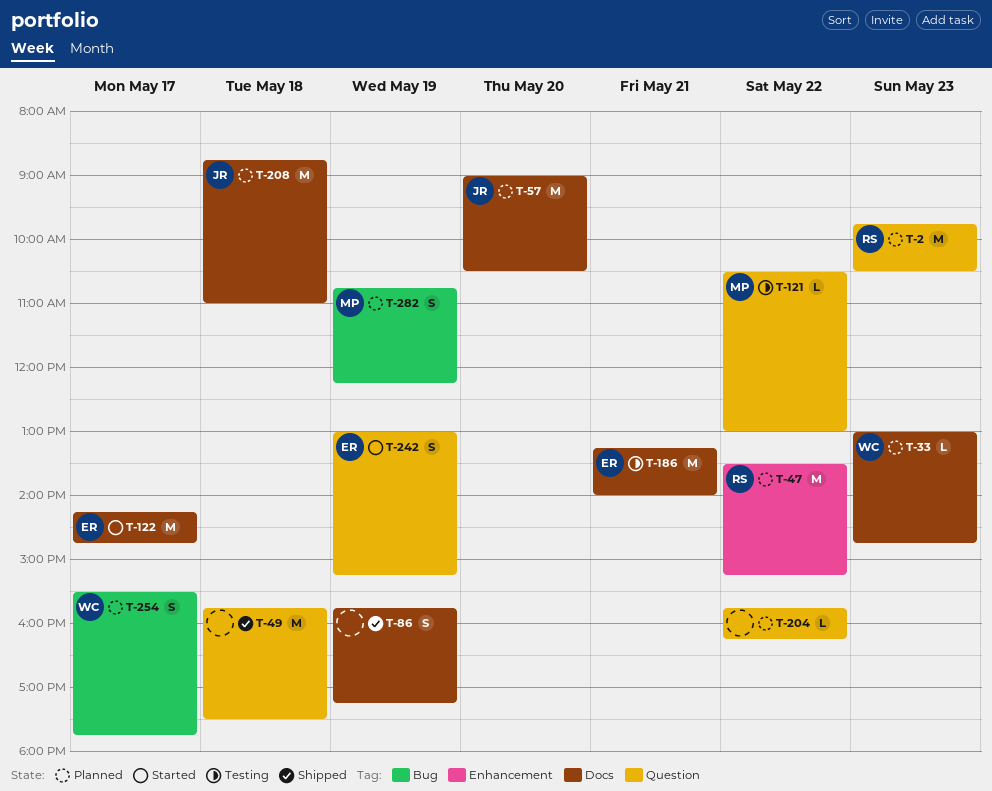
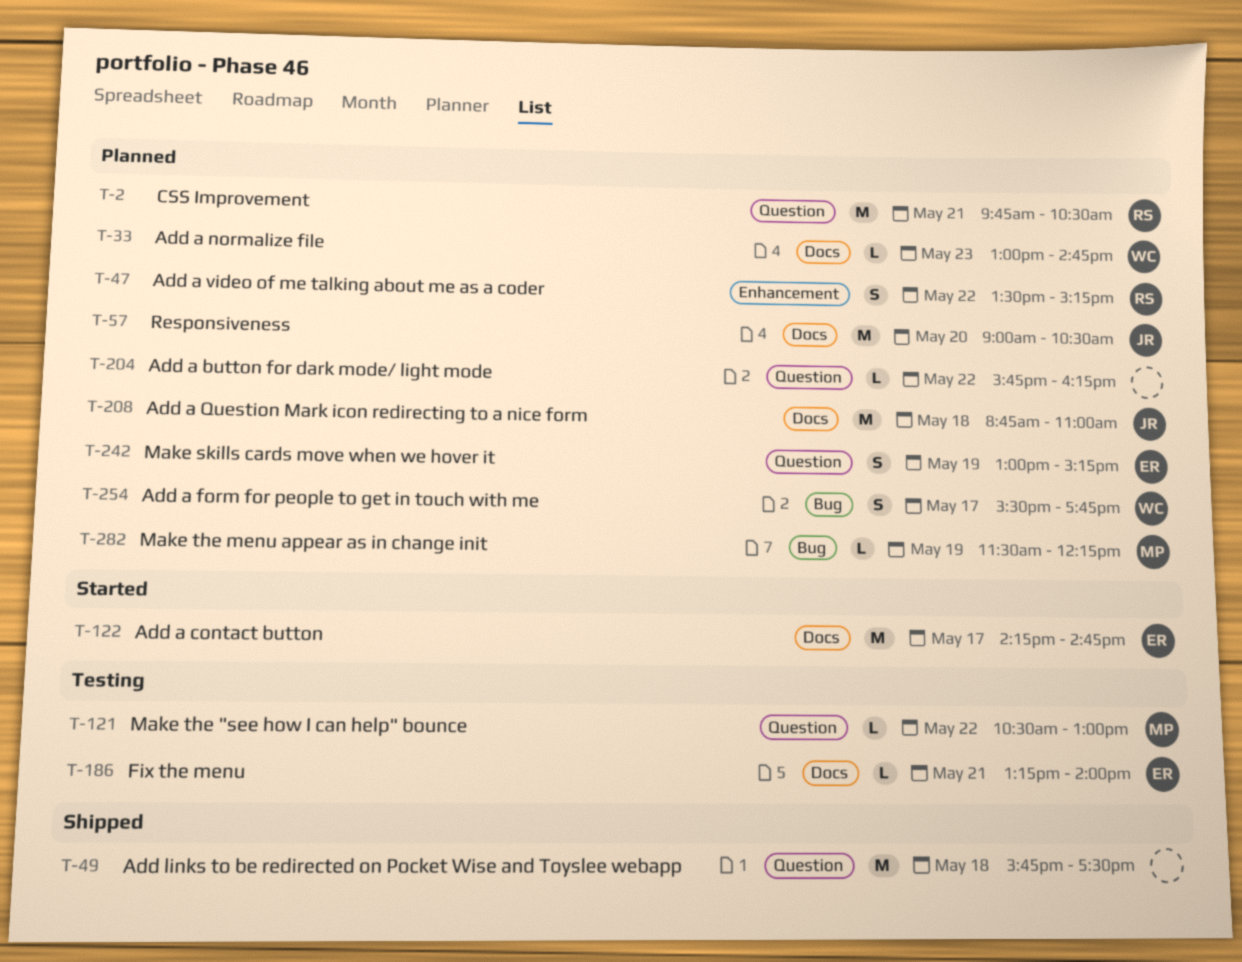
T-2, day: May 23 -> May 21
T-47, estimate: M -> S
T-86: present -> none
T-186, estimate: M -> L
T-242, status: Started -> Planned
T-282, estimate: S -> L
T-282, begins: 10:45 -> 11:30

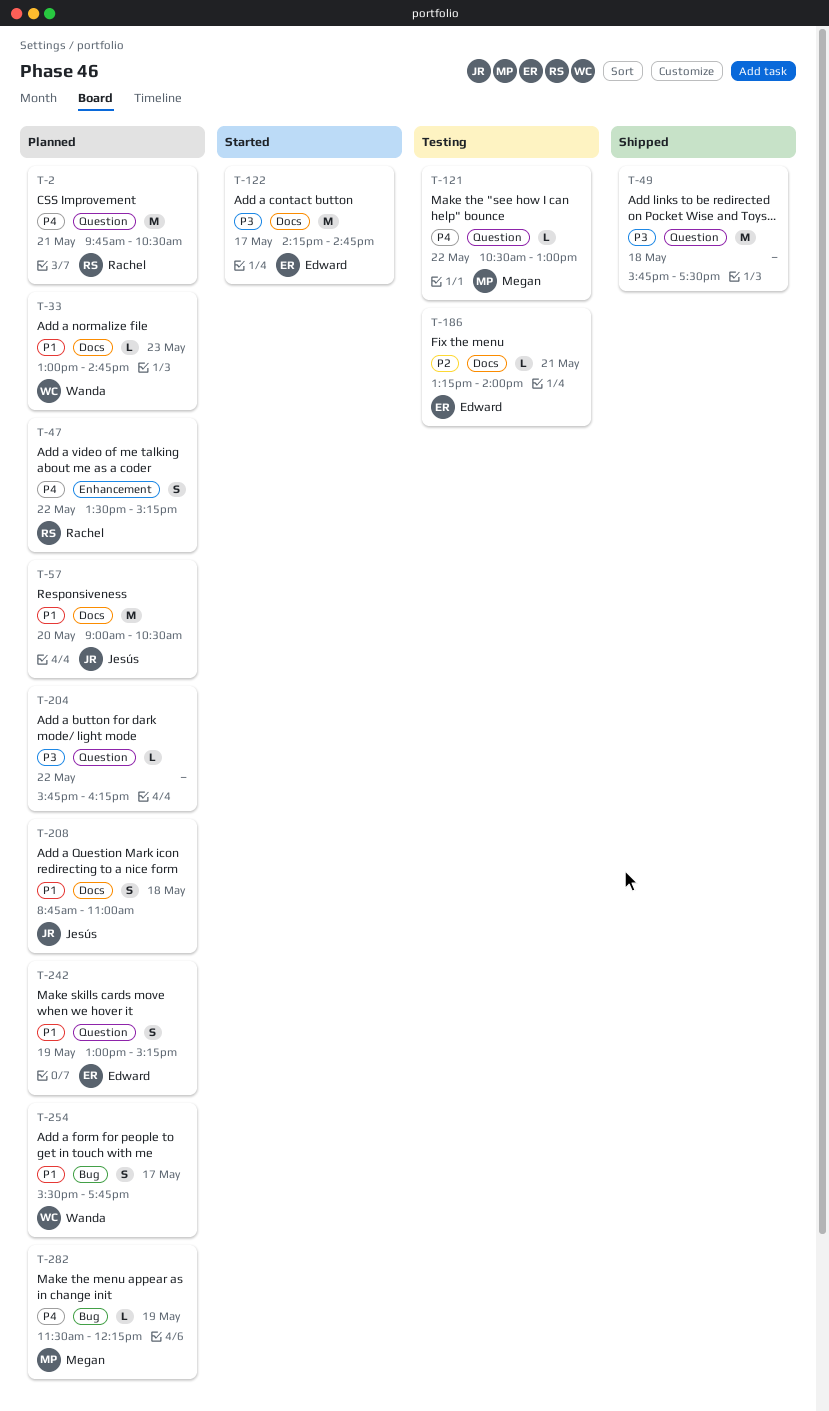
T-208, estimate: M -> S

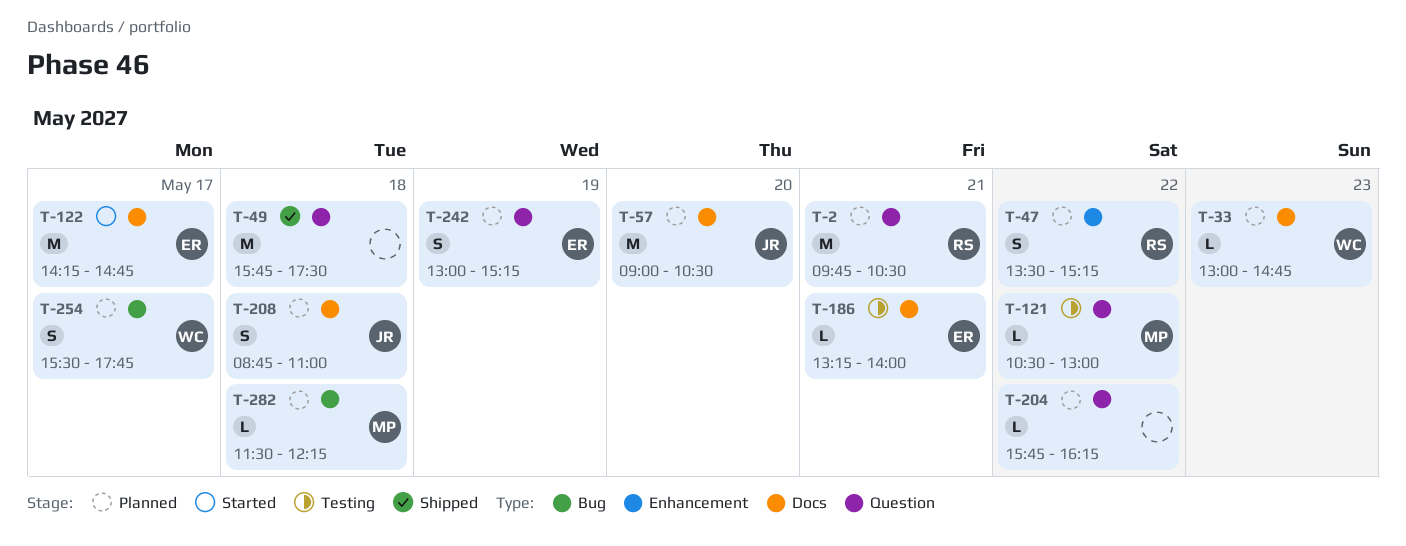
T-282, day: May 19 -> May 18

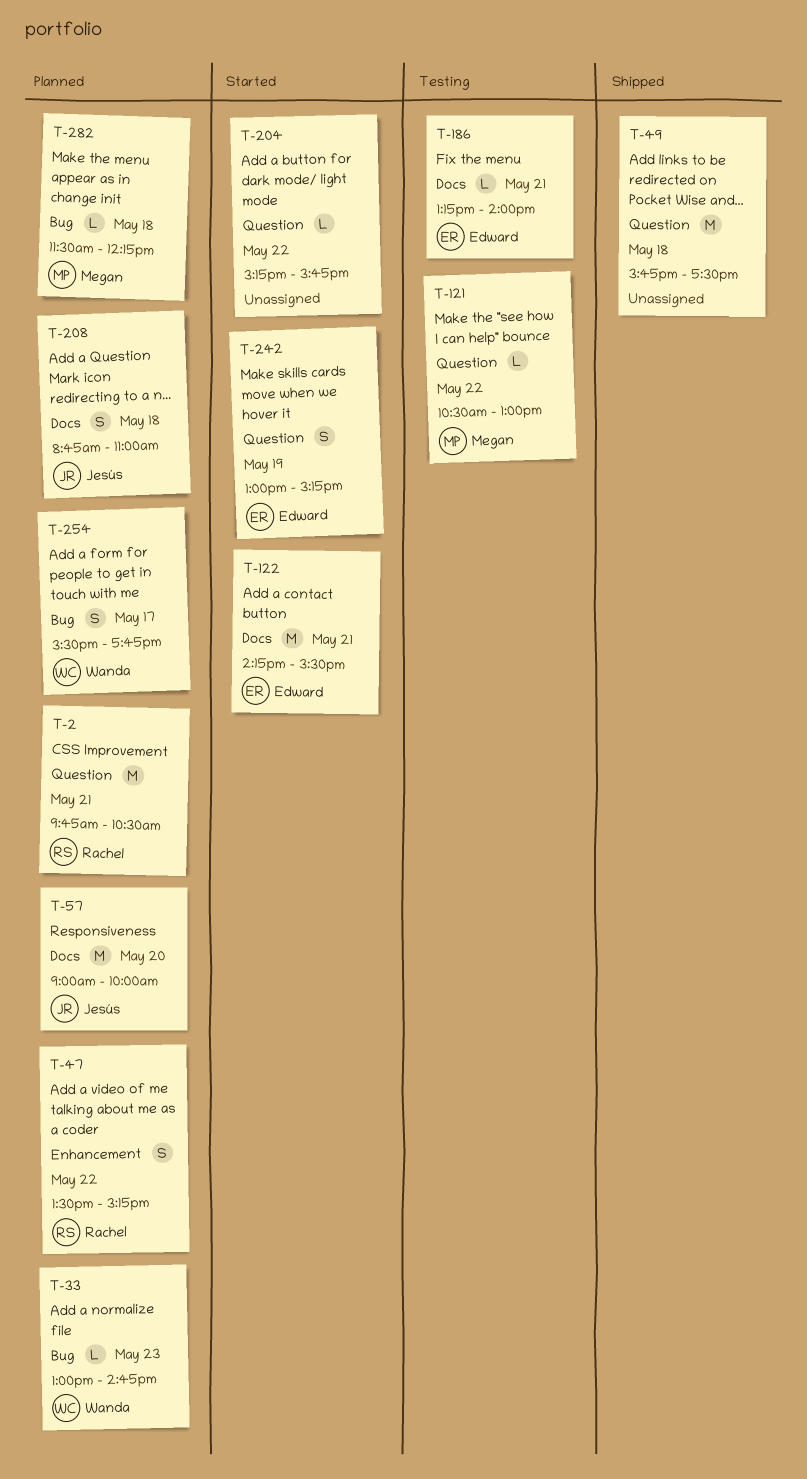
T-33, label: Docs -> Bug
T-57, ends: 10:30 -> 10:00
T-122, day: May 17 -> May 21
T-122, ends: 14:45 -> 15:30
T-204, status: Planned -> Started
T-204, begins: 15:45 -> 15:15
T-204, ends: 16:15 -> 15:45
T-242, status: Planned -> Started

